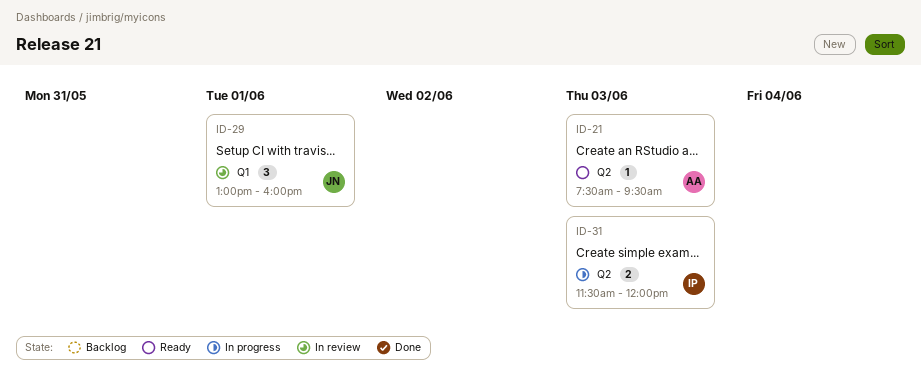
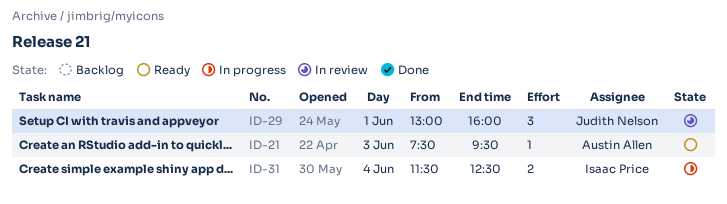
ID-31, day: Jun 3 -> Jun 4
ID-31, ends: 12:00 -> 12:30

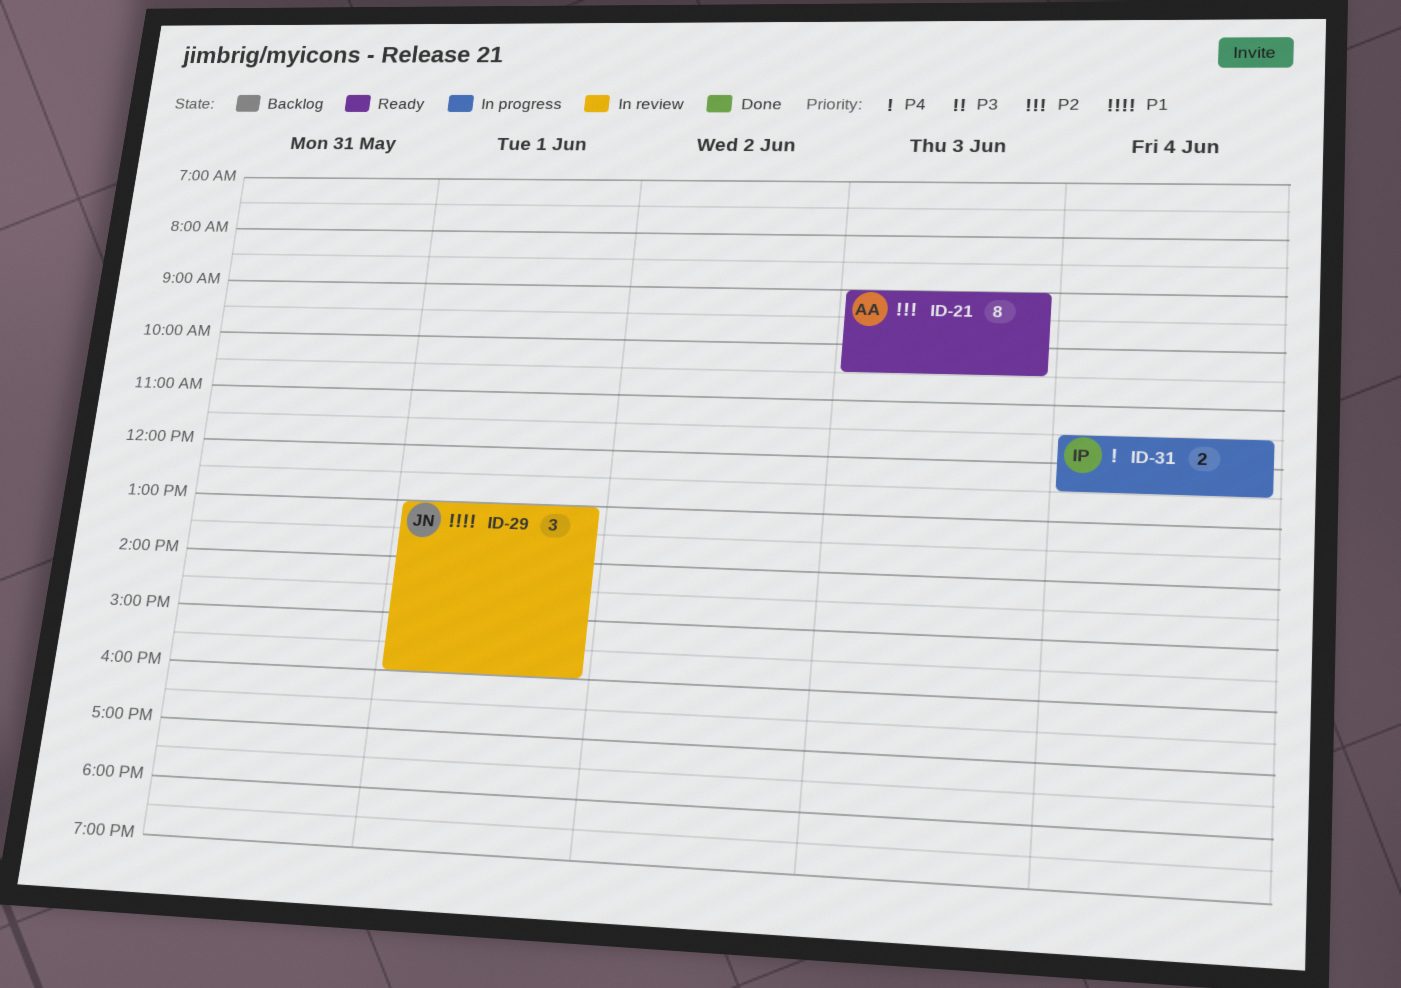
ID-21, estimate: 1 -> 8
ID-21, begins: 07:30 -> 09:00
ID-21, ends: 09:30 -> 10:30

